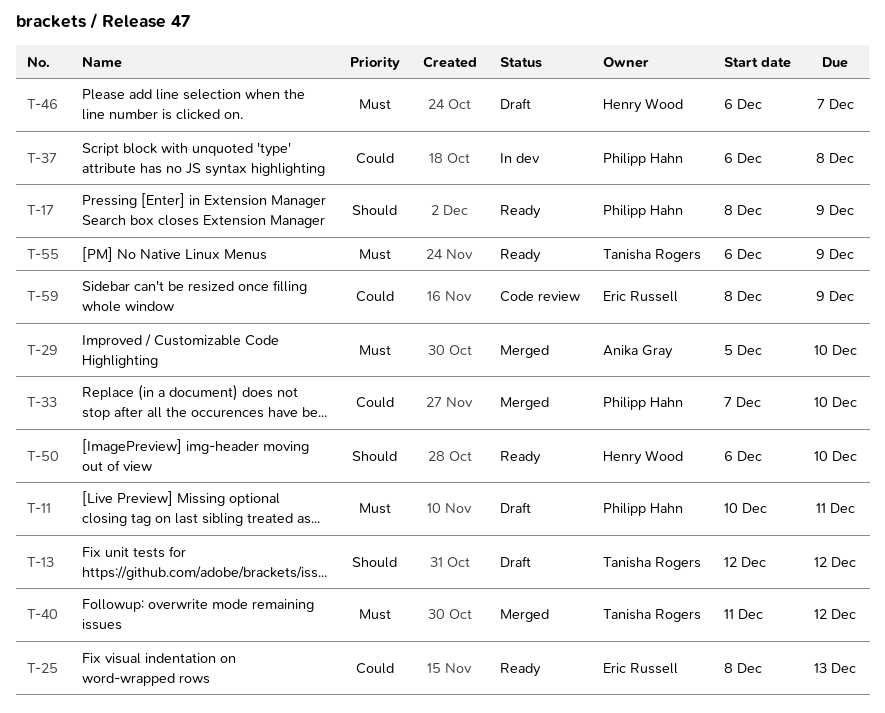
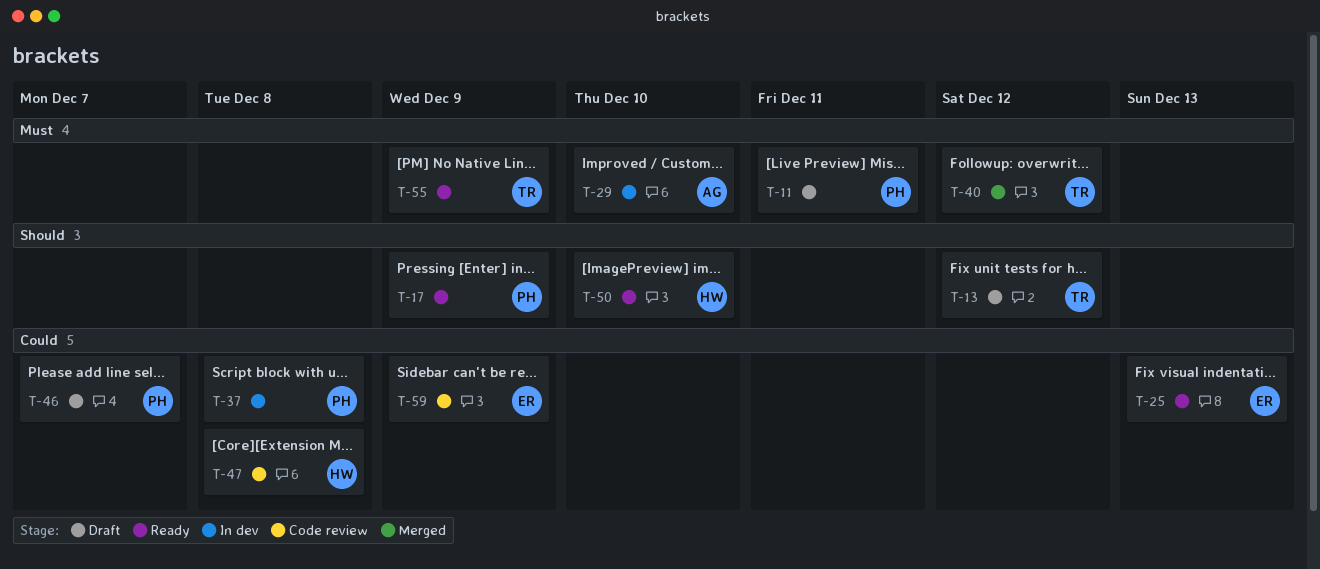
T-29, status: Merged -> In dev
T-33: present -> none
T-46, owner: Henry Wood -> Philipp Hahn
T-46, priority: Must -> Could
T-47: none -> present

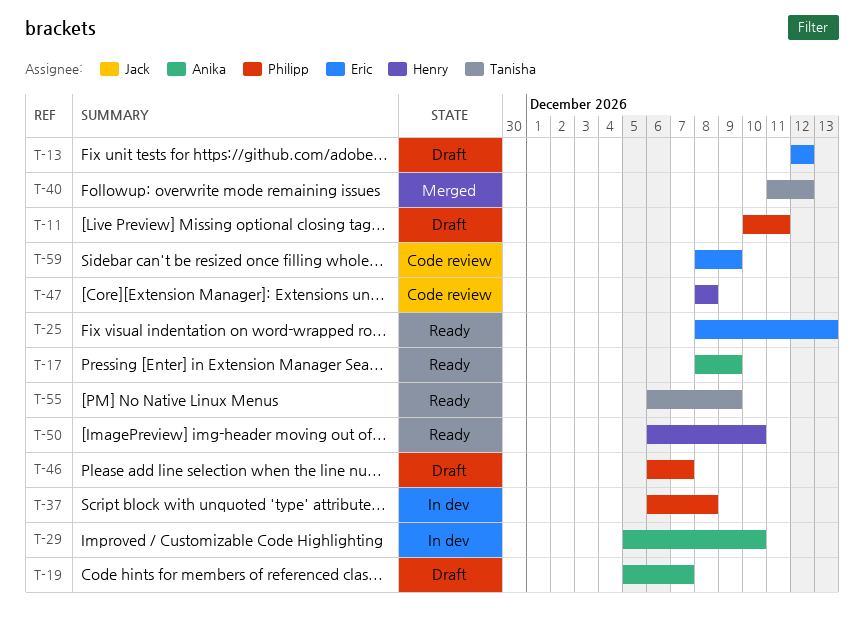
T-13, owner: Tanisha -> Eric
T-17, owner: Philipp -> Anika
T-19: none -> present

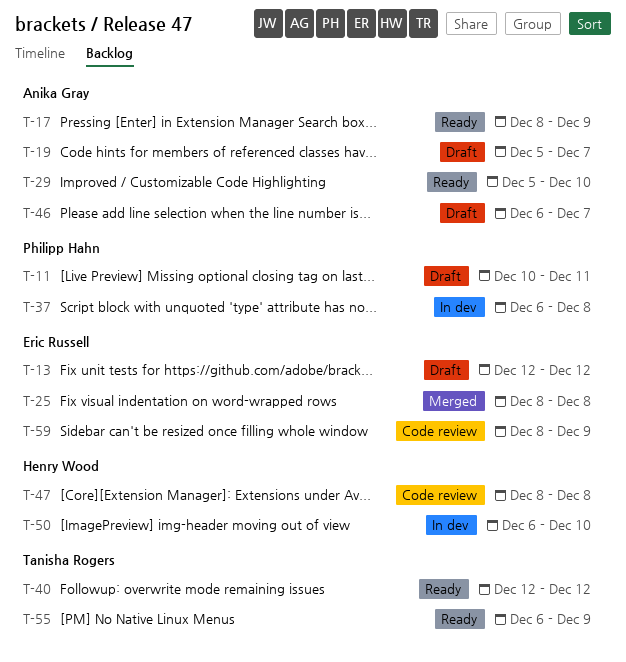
T-25, status: Ready -> Merged
T-25, due: Dec 13 -> Dec 8
T-29, status: In dev -> Ready
T-40, status: Merged -> Ready
T-40, start: Dec 11 -> Dec 12
T-46, owner: Philipp Hahn -> Anika Gray
T-50, status: Ready -> In dev

